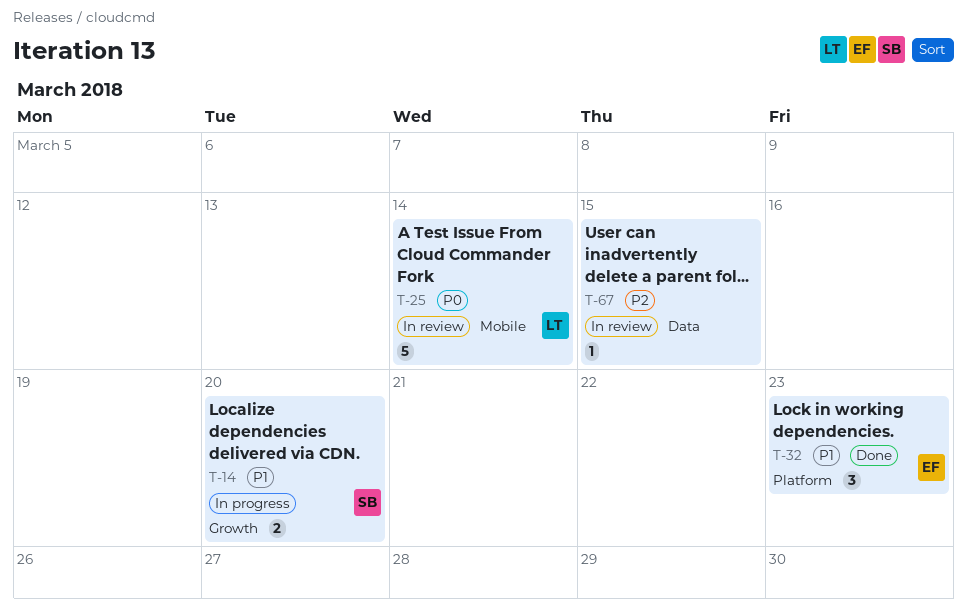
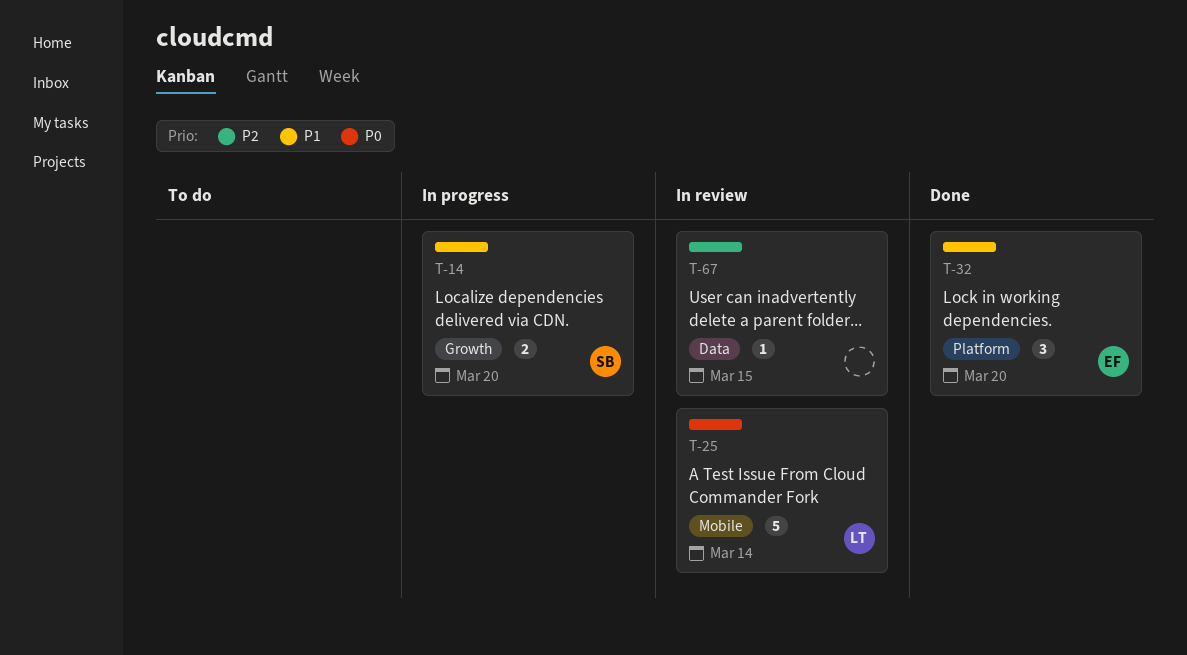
T-32, due: Mar 23 -> Mar 20

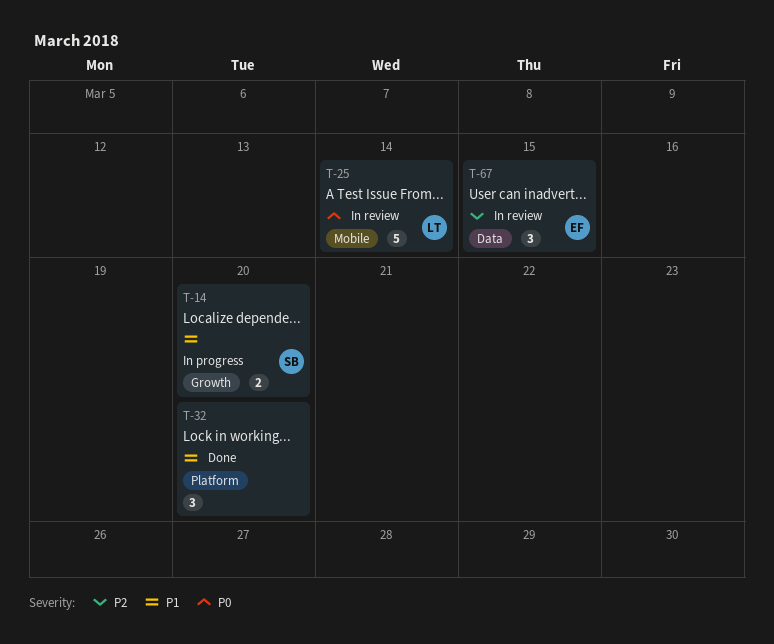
T-32, owner: EF -> none
T-67, owner: none -> EF
T-67, estimate: 1 -> 3

